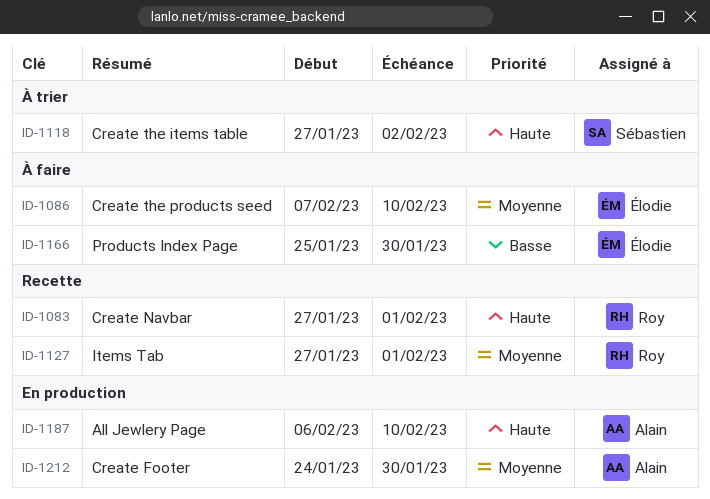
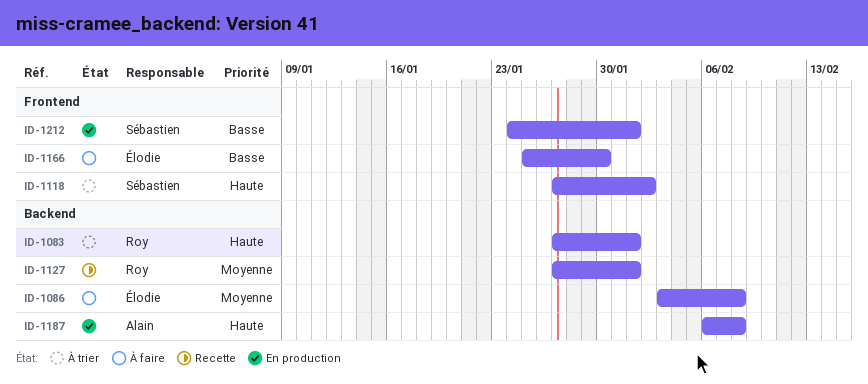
ID-1083, status: Recette -> À trier
ID-1086, start: Feb 7 -> Feb 3
ID-1086, due: Feb 10 -> Feb 8
ID-1187, due: Feb 10 -> Feb 8
ID-1212, owner: Alain -> Sébastien
ID-1212, priority: Moyenne -> Basse
ID-1212, due: Jan 30 -> Feb 1

